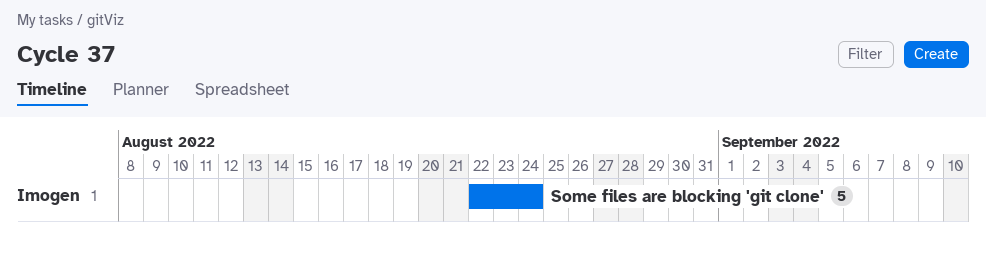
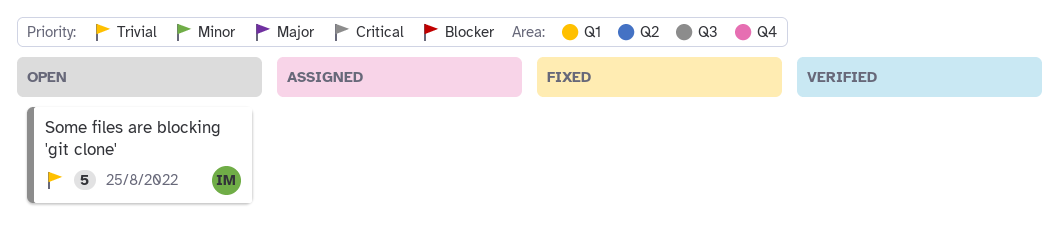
Some files are blocking 'git clone', due: Aug 24 -> Aug 25

